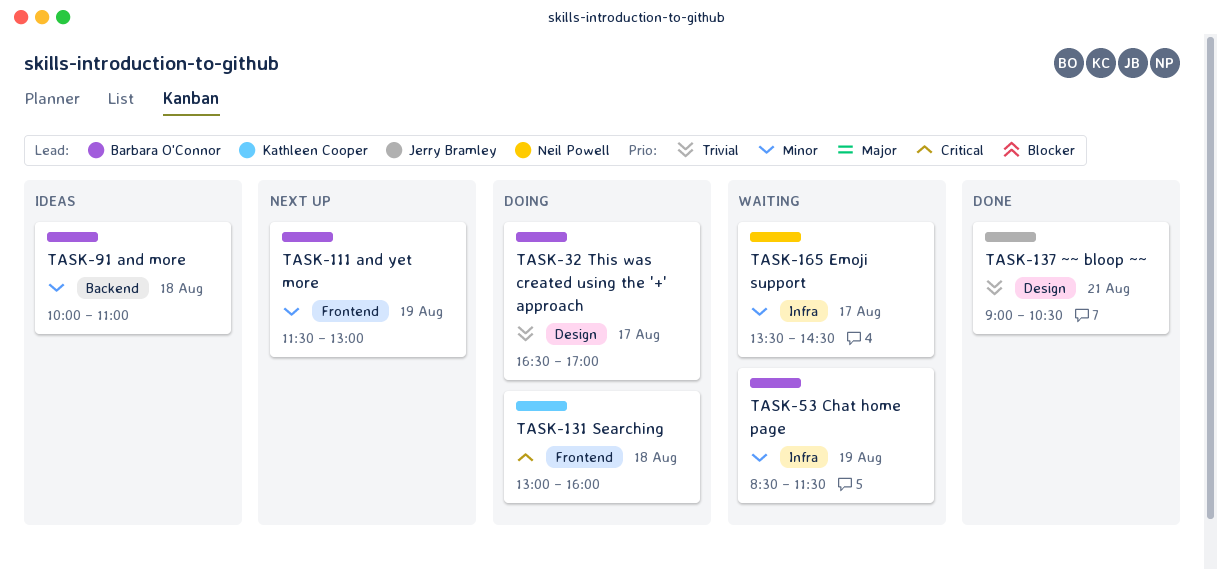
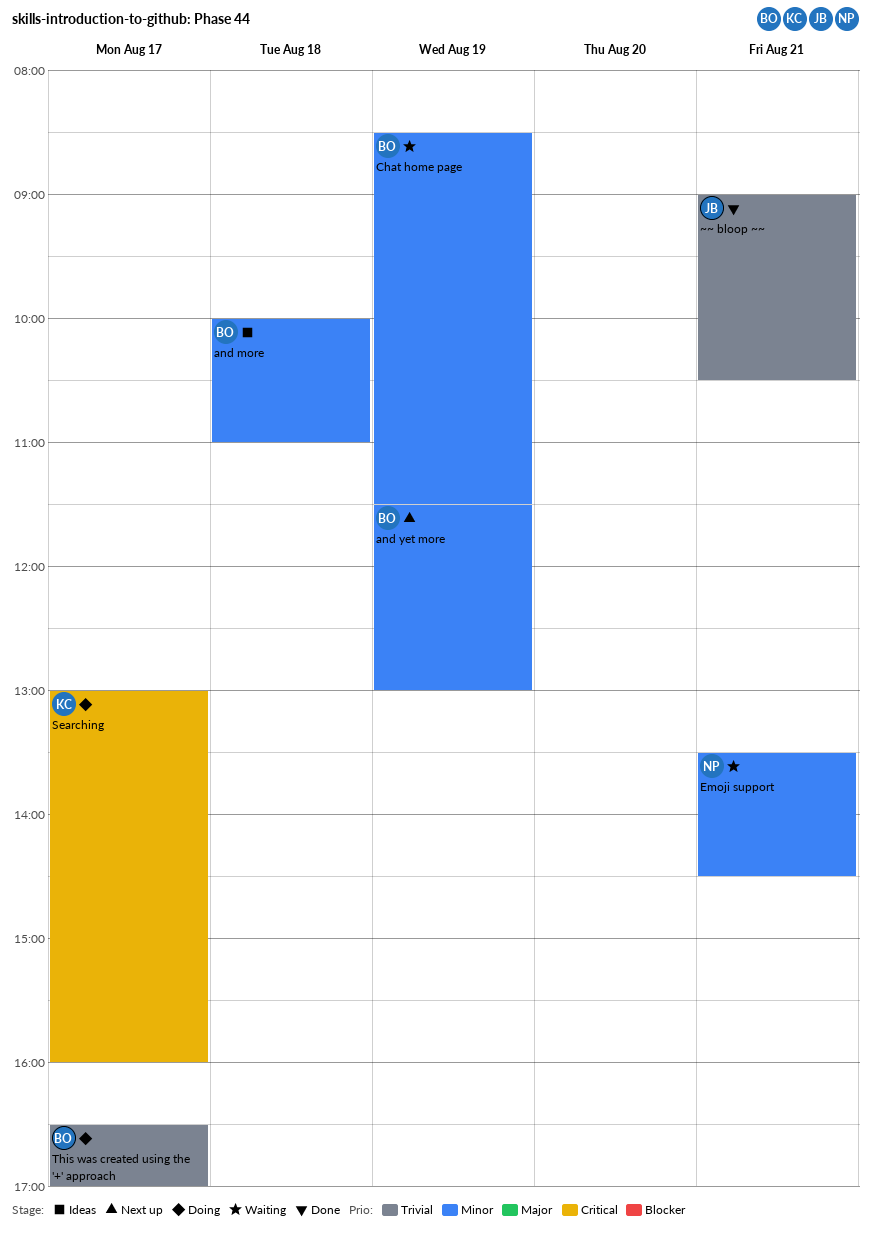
Emoji support, day: Aug 17 -> Aug 21
Searching, day: Aug 18 -> Aug 17

